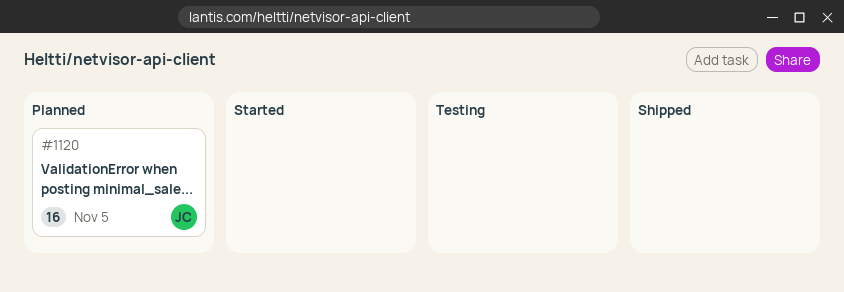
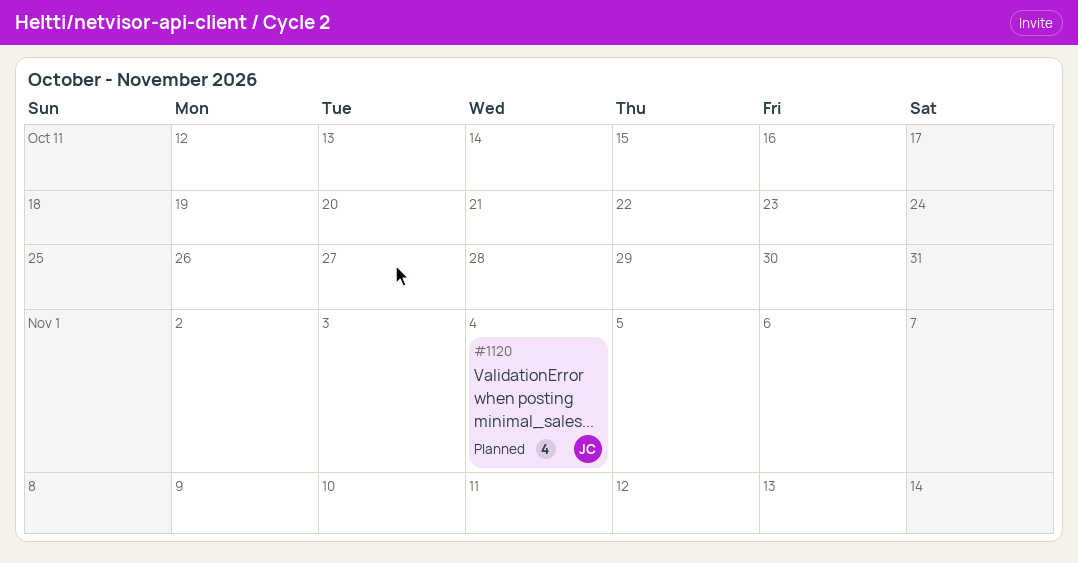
#1120, estimate: 16 -> 4
#1120, due: Nov 5 -> Nov 4

